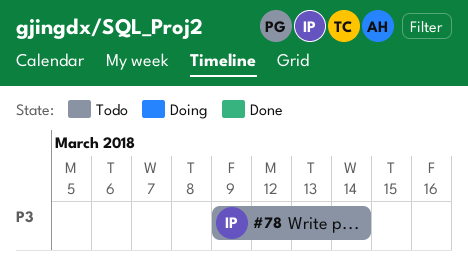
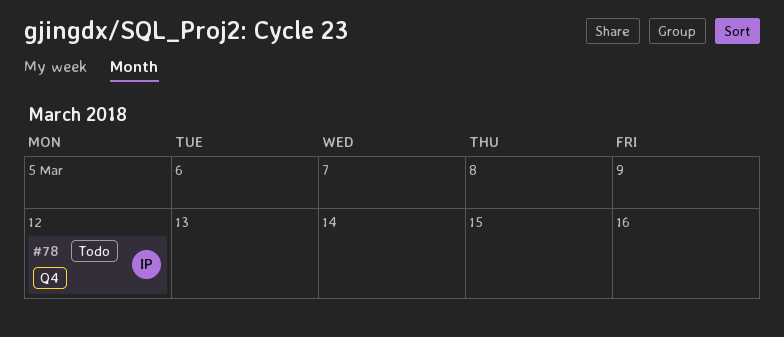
#78, due: Mar 14 -> Mar 12

